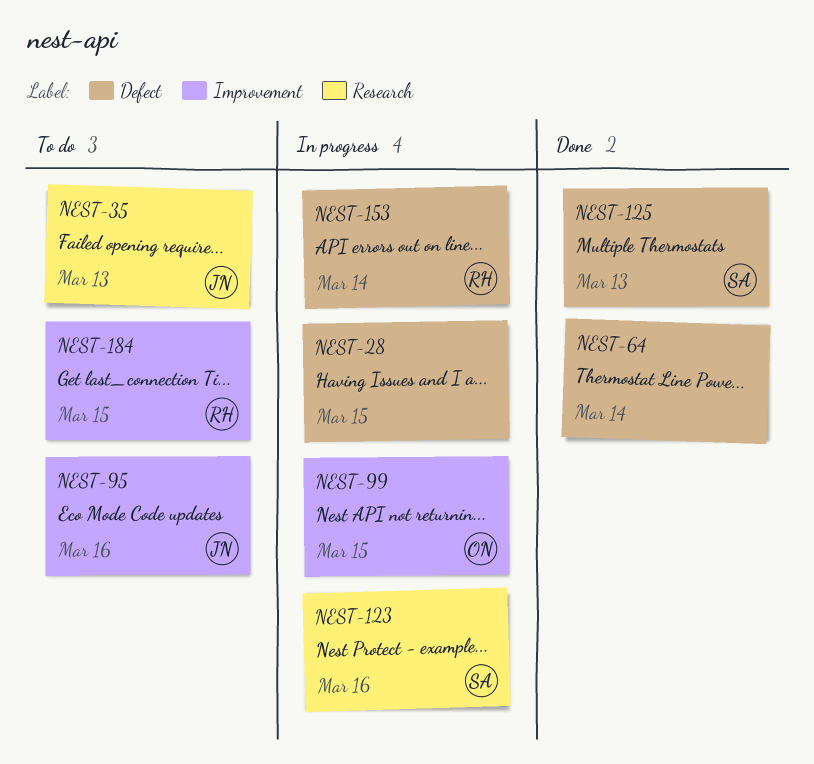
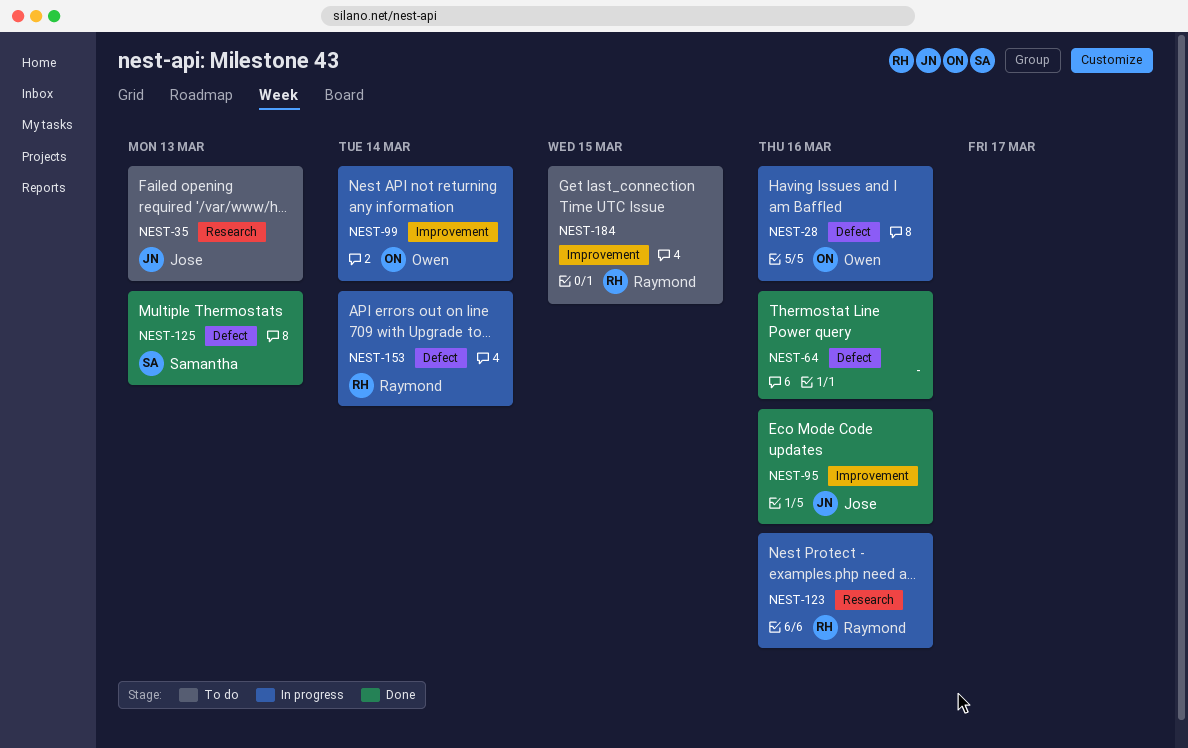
NEST-28, owner: none -> Owen
NEST-28, due: Mar 15 -> Mar 16
NEST-64, due: Mar 14 -> Mar 16
NEST-95, status: To do -> Done
NEST-99, due: Mar 15 -> Mar 14
NEST-123, owner: Samantha -> Raymond

